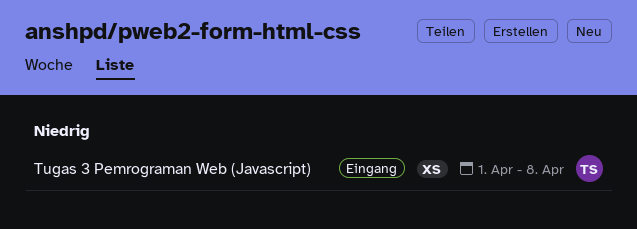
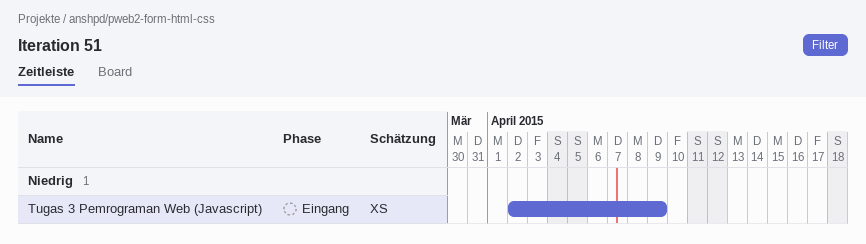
Tugas 3 Pemrograman Web (Javascript), start: Apr 1 -> Apr 2
Tugas 3 Pemrograman Web (Javascript), due: Apr 8 -> Apr 9

